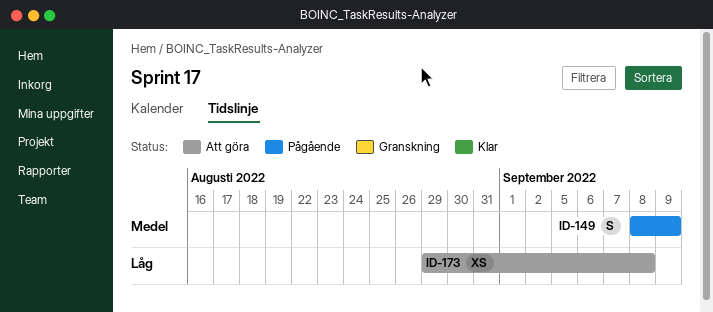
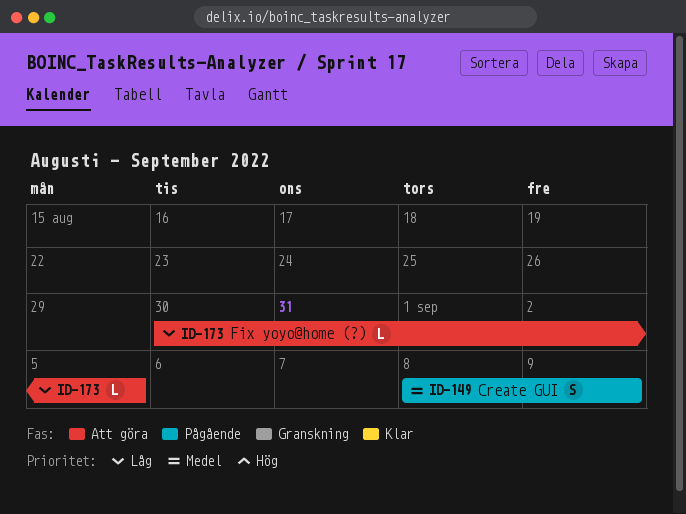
ID-173, estimate: XS -> L
ID-173, start: Aug 29 -> Aug 30
ID-173, due: Sep 8 -> Sep 5

